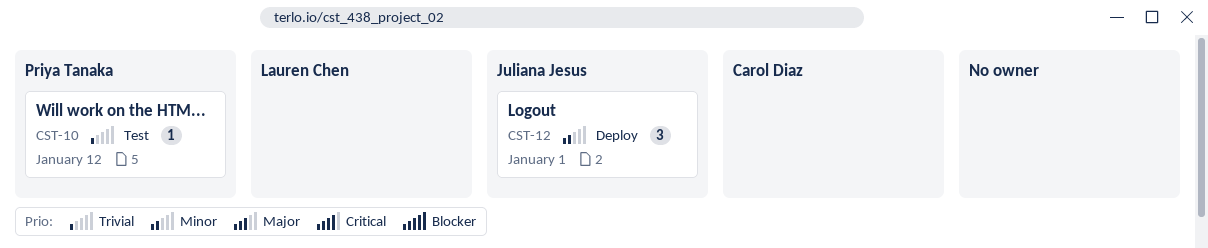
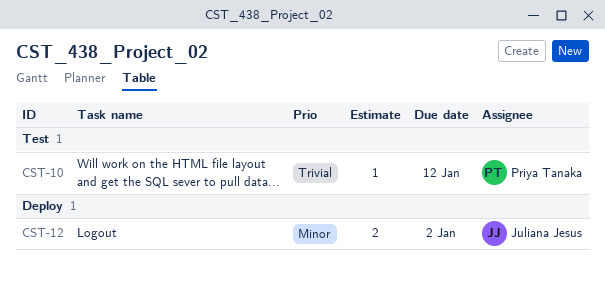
CST-12, estimate: 3 -> 2
CST-12, due: Jan 1 -> Jan 2

